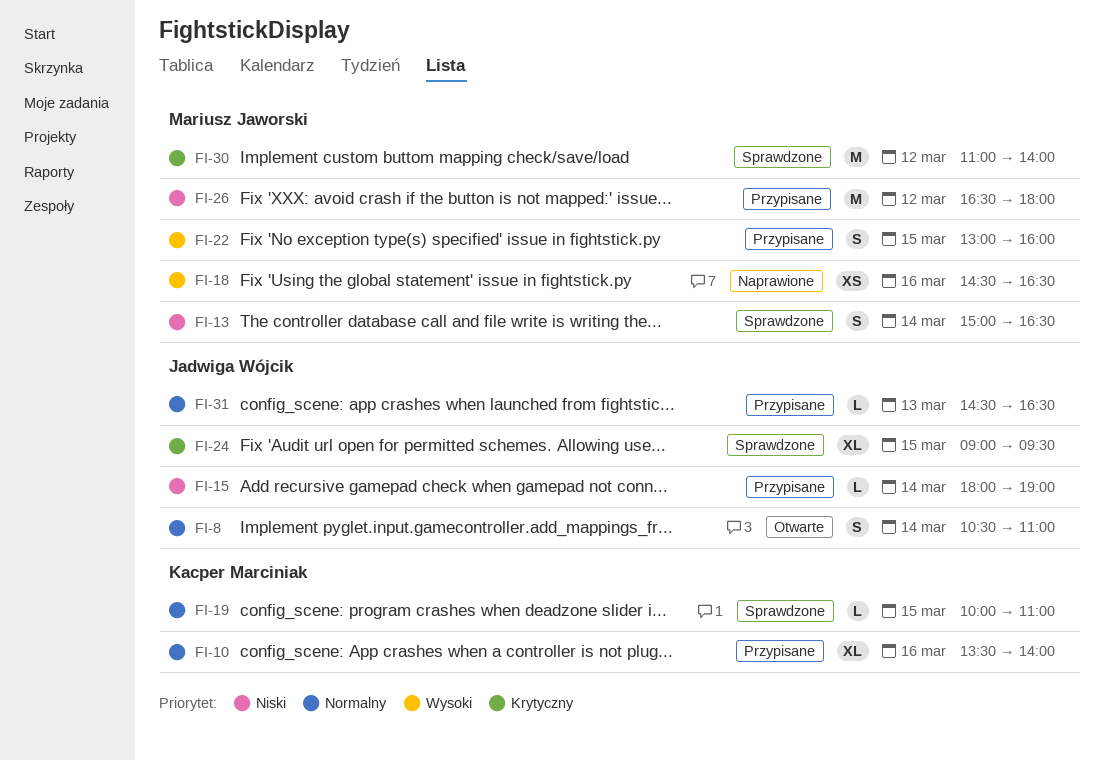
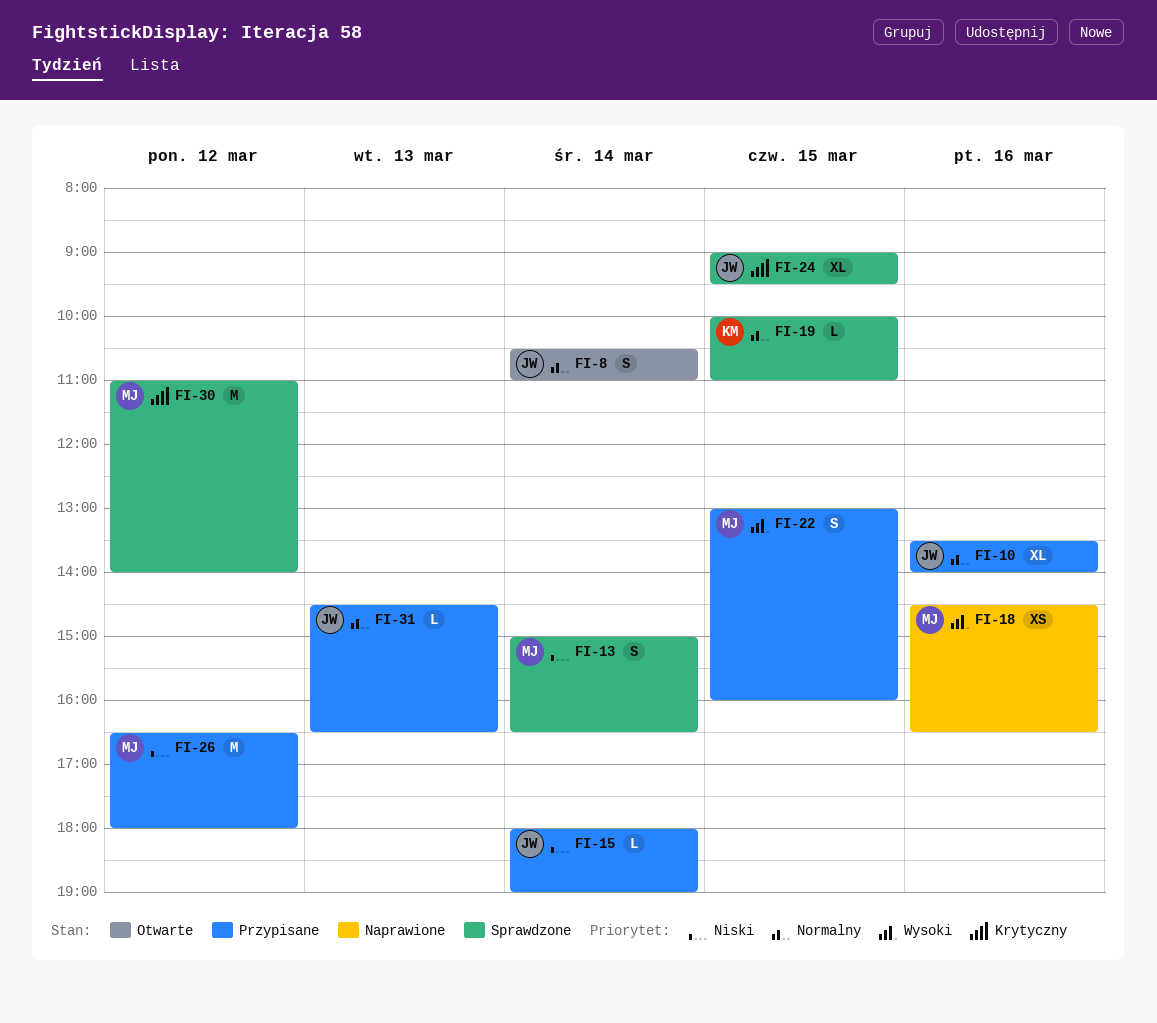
FI-10, owner: Kacper Marciniak -> Jadwiga Wójcik

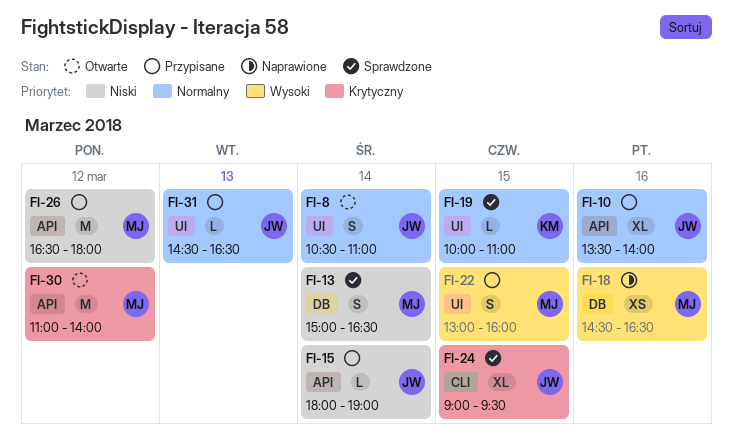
FI-30, status: Sprawdzone -> Otwarte

